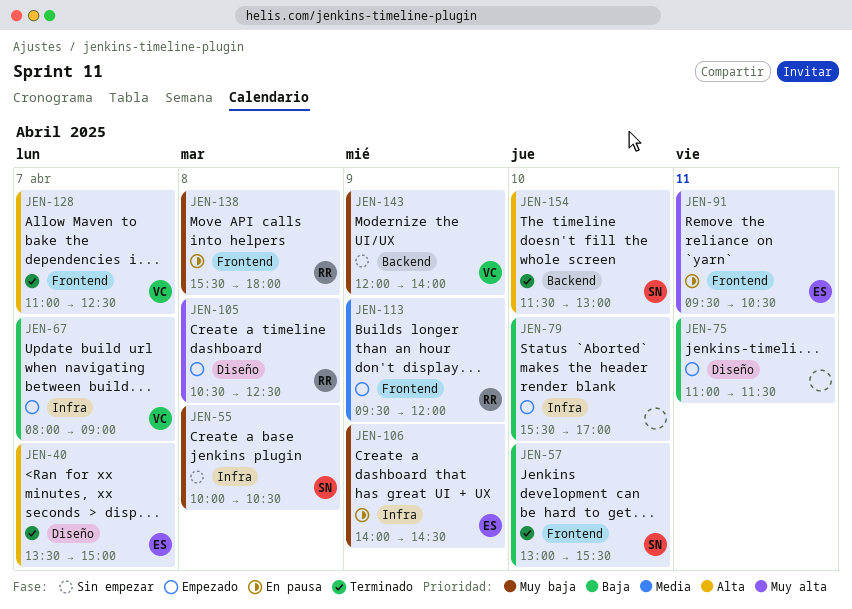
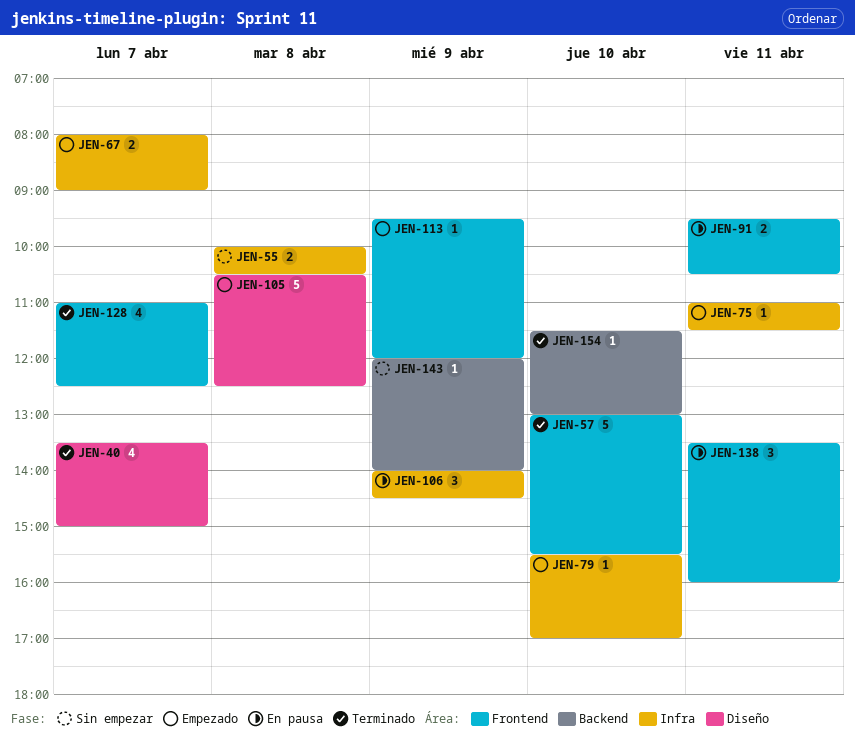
JEN-75, label: Diseño -> Infra
JEN-138, day: Apr 8 -> Apr 11
JEN-138, begins: 15:30 -> 13:30
JEN-138, ends: 18:00 -> 16:00

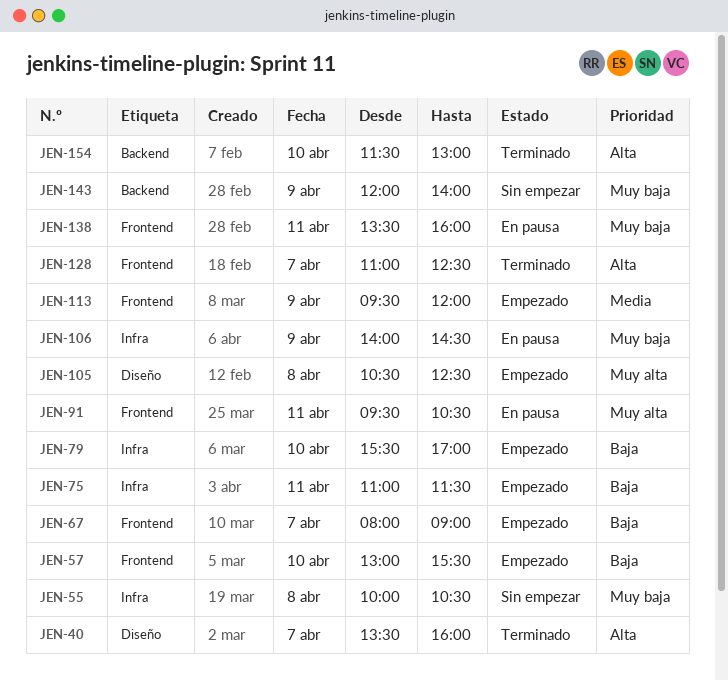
JEN-40, ends: 15:00 -> 16:00
JEN-57, status: Terminado -> Empezado
JEN-67, label: Infra -> Frontend

